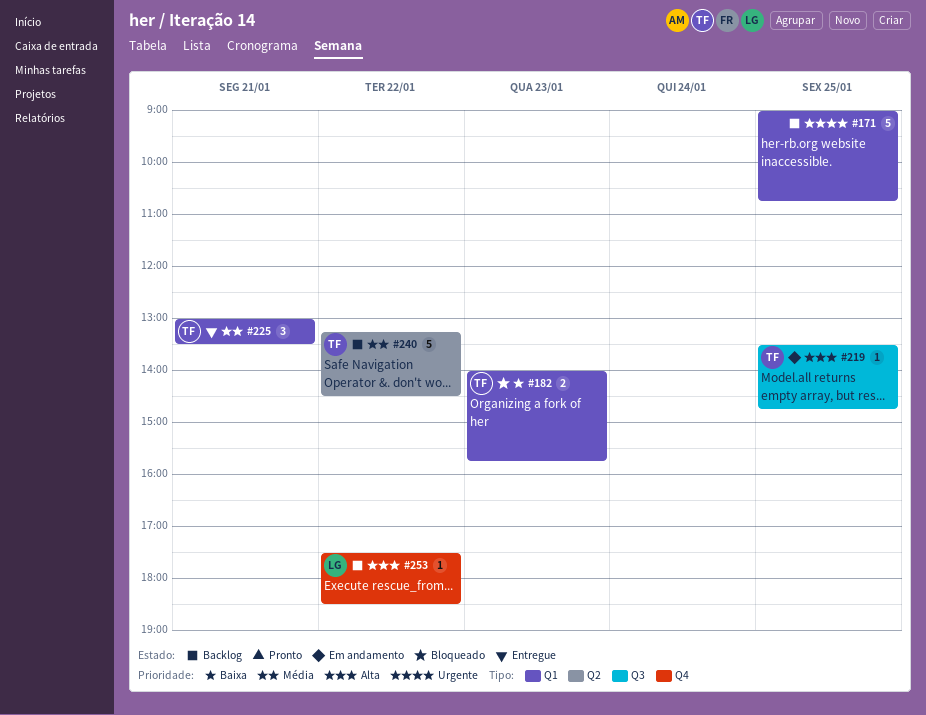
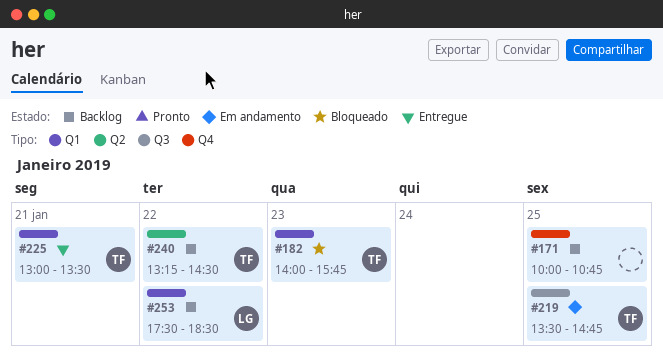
#171, label: Q1 -> Q4
#171, begins: 09:00 -> 10:00
#253, label: Q4 -> Q1

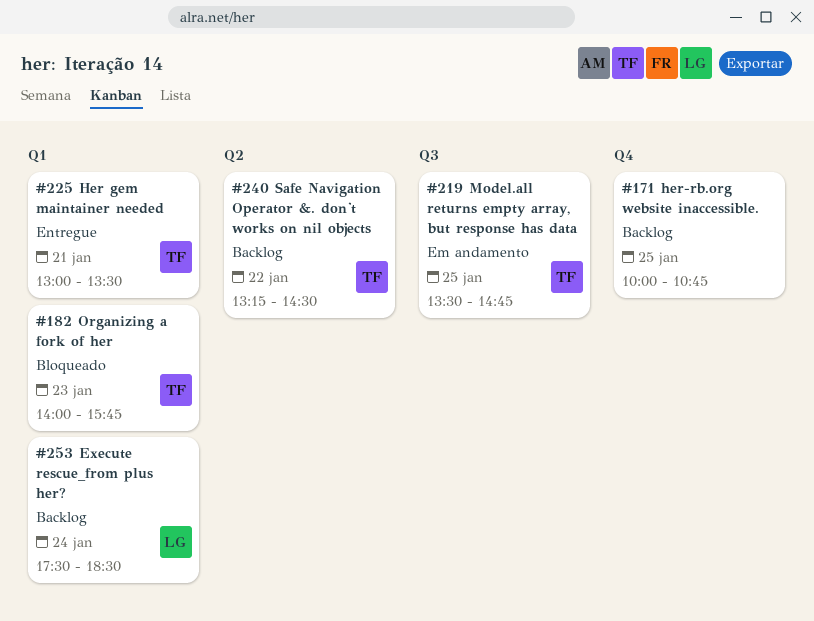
#253, day: Jan 22 -> Jan 24

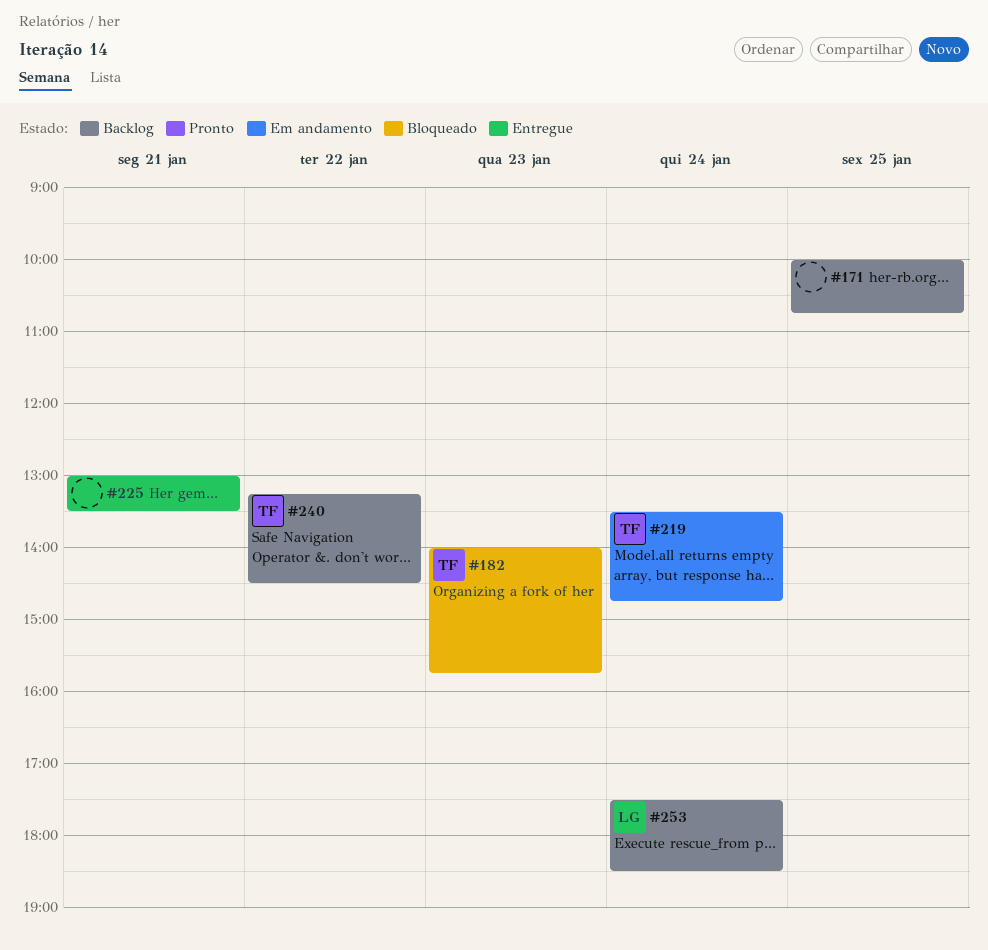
#219, day: Jan 25 -> Jan 24
#225, owner: TF -> none

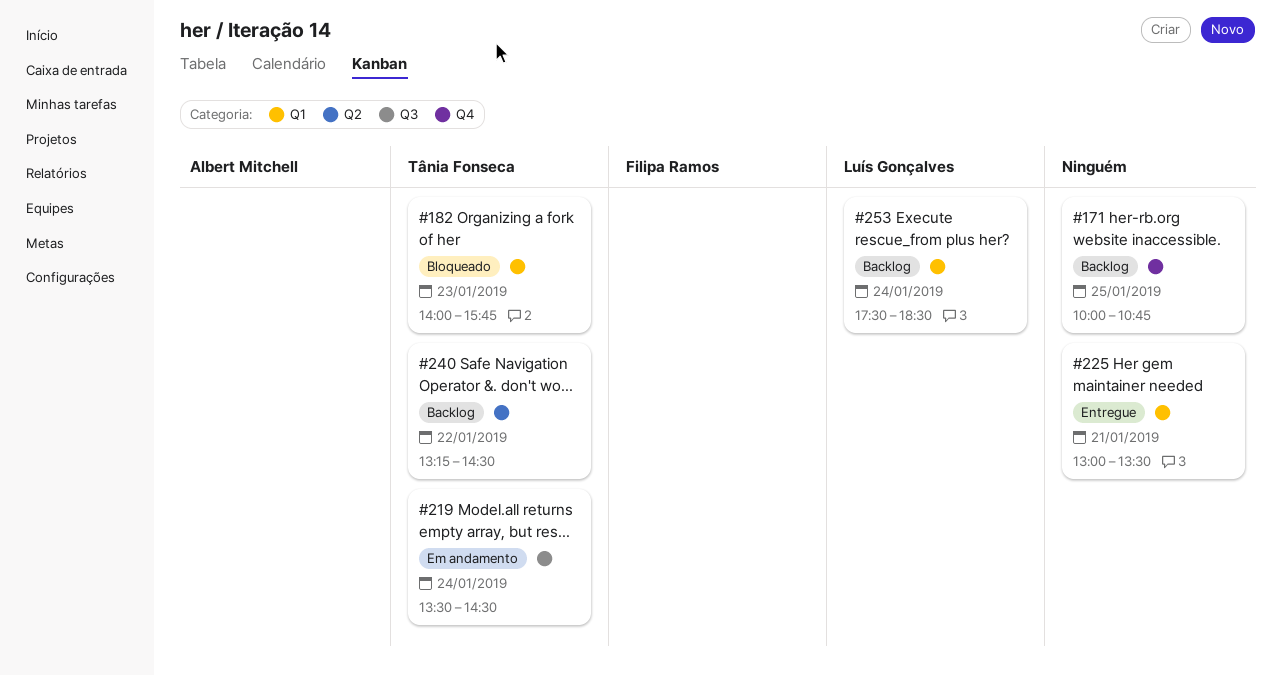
#219, ends: 14:45 -> 14:30

